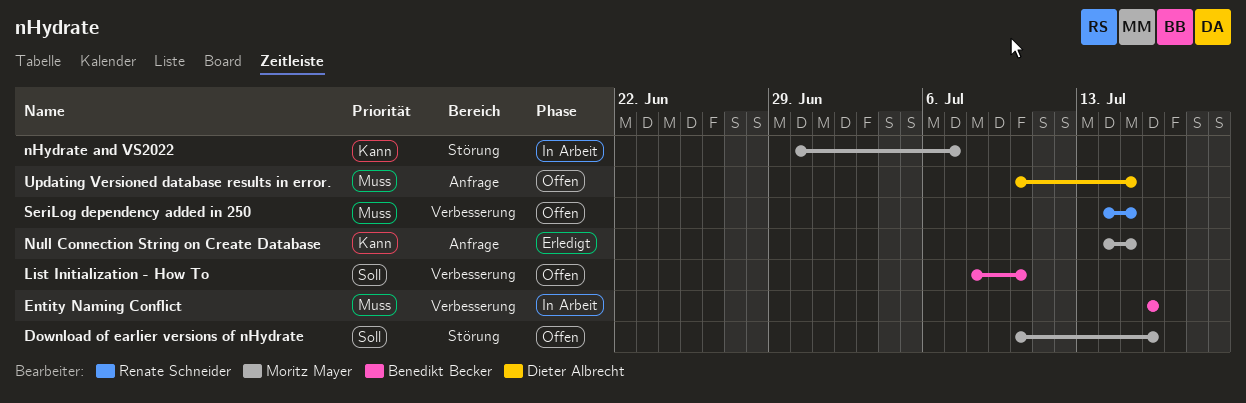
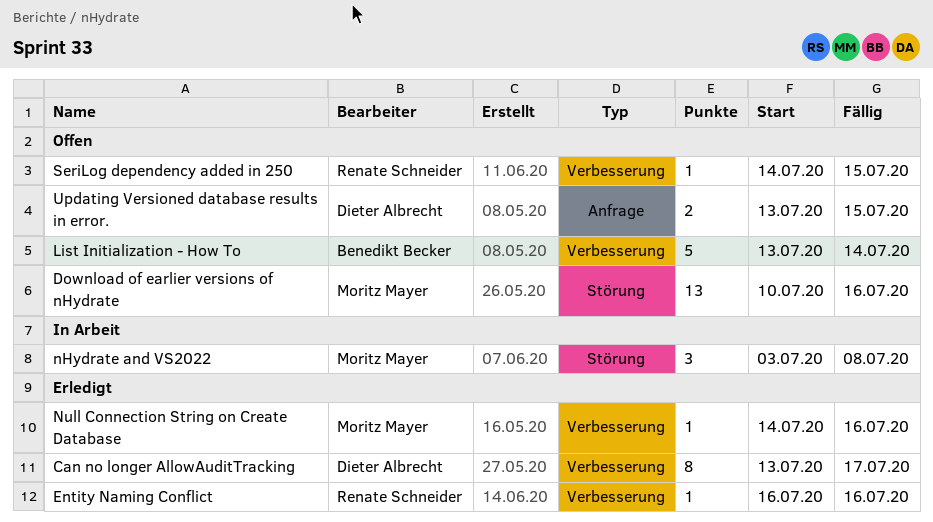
Can no longer AllowAuditTracking: none -> present
Entity Naming Conflict, status: In Arbeit -> Erledigt
Entity Naming Conflict, owner: Benedikt Becker -> Renate Schneider
List Initialization - How To, start: Jul 8 -> Jul 13
List Initialization - How To, due: Jul 10 -> Jul 14
nHydrate and VS2022, start: Jun 30 -> Jul 3
nHydrate and VS2022, due: Jul 7 -> Jul 8
Null Connection String on Create Database, label: Anfrage -> Verbesserung
Null Connection String on Create Database, due: Jul 15 -> Jul 16
Updating Versioned database results in error., start: Jul 10 -> Jul 13

